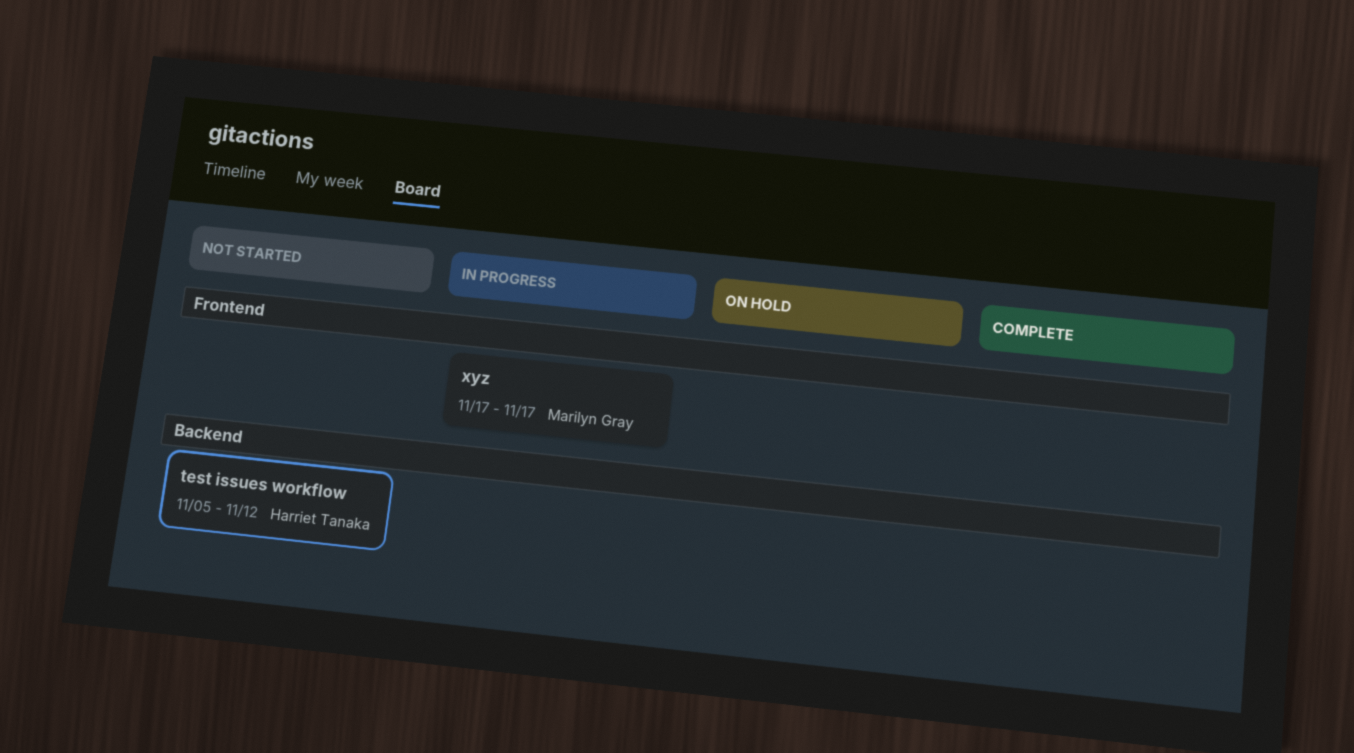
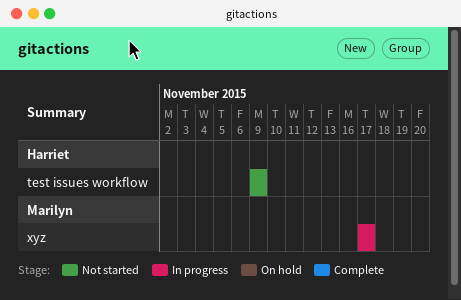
test issues workflow, start: Nov 5 -> Nov 9
test issues workflow, due: Nov 12 -> Nov 9

